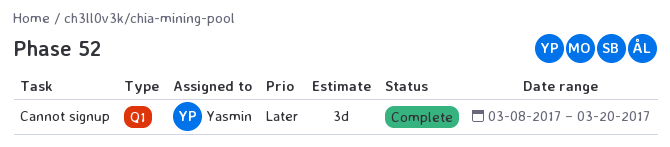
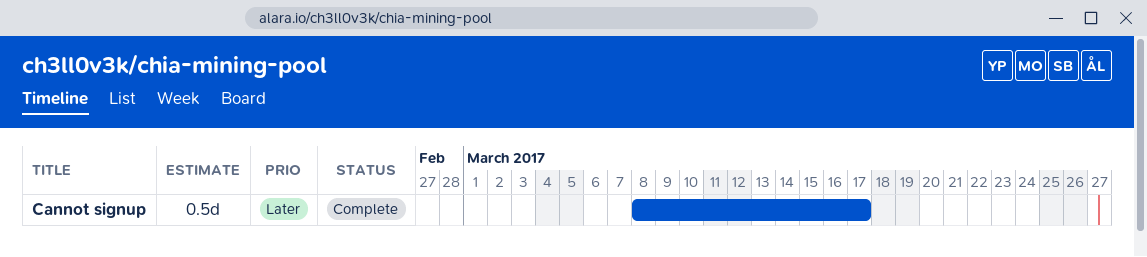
Cannot signup, estimate: 3d -> 0.5d
Cannot signup, due: Mar 20 -> Mar 17

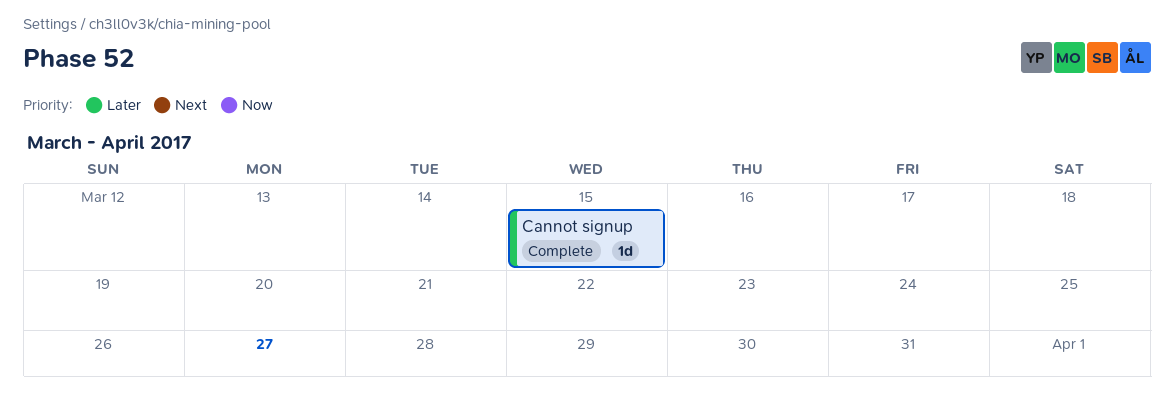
Cannot signup, estimate: 0.5d -> 1d
Cannot signup, due: Mar 17 -> Mar 15

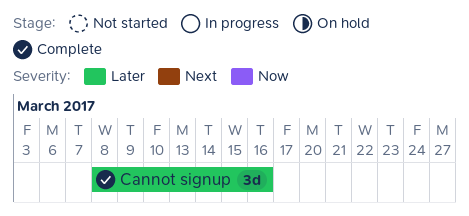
Cannot signup, estimate: 1d -> 3d
Cannot signup, due: Mar 15 -> Mar 16

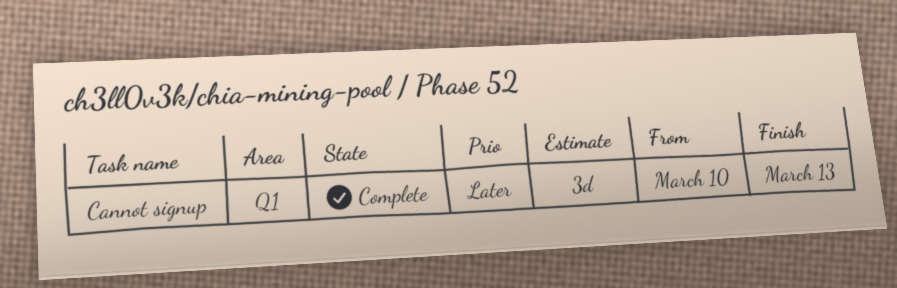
Cannot signup, start: Mar 8 -> Mar 10
Cannot signup, due: Mar 16 -> Mar 13

